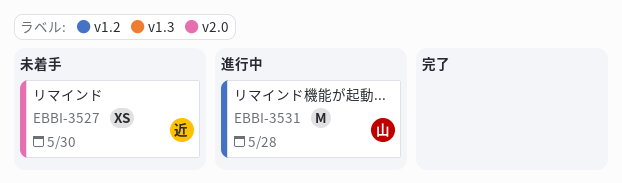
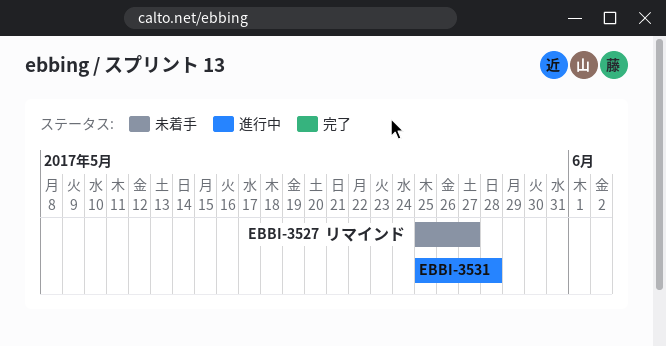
EBBI-3527, due: May 30 -> May 27

